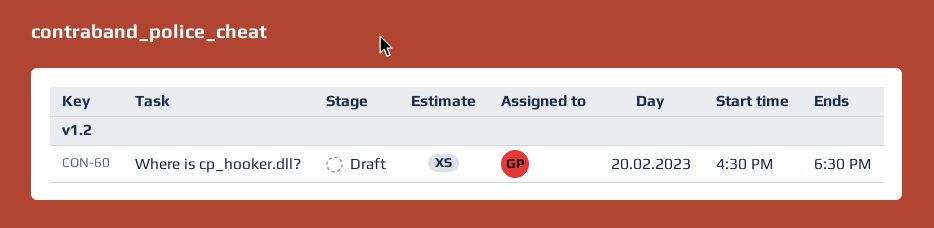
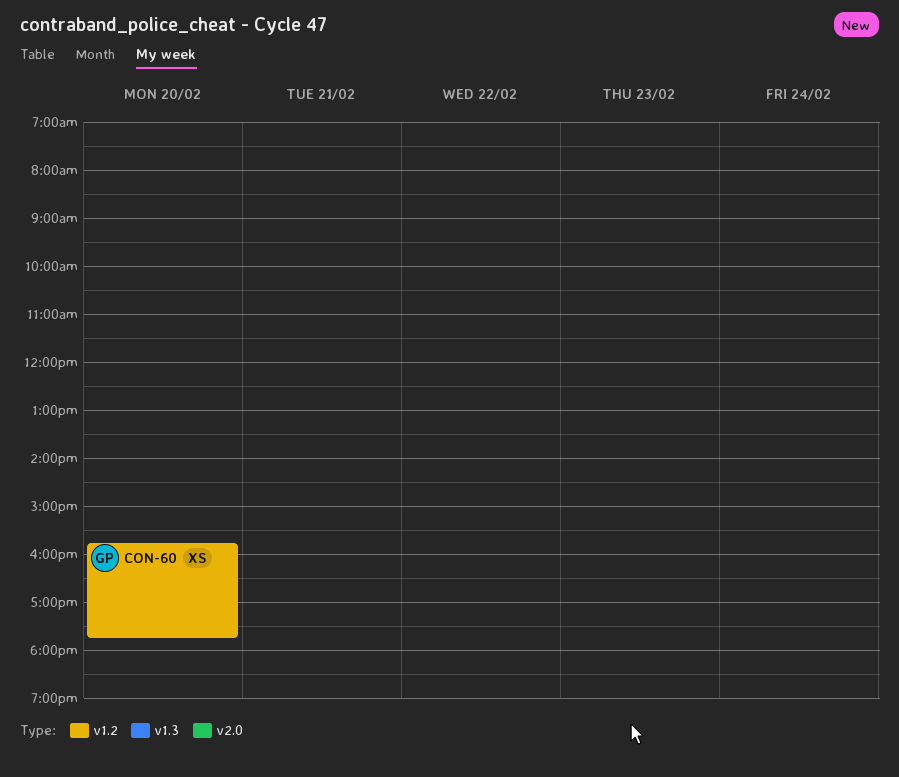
CON-60, begins: 16:30 -> 15:45
CON-60, ends: 18:30 -> 17:45

